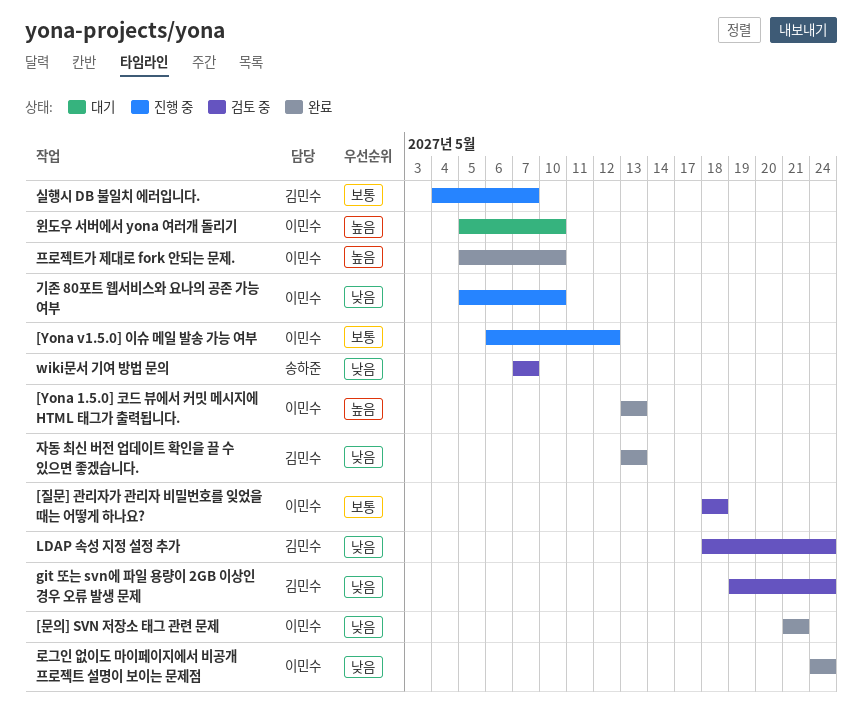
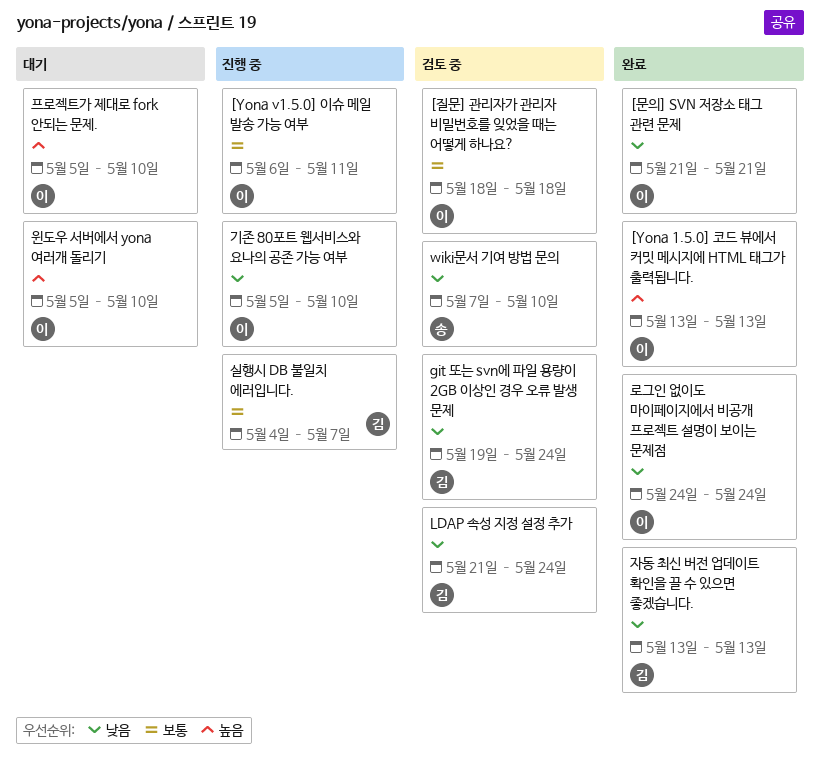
[Yona v1.5.0] 이슈 메일 발송 가능 여부, due: May 12 -> May 11
LDAP 속성 지정 설정 추가, start: May 18 -> May 21
wiki문서 기여 방법 문의, due: May 7 -> May 10
프로젝트가 제대로 fork 안되는 문제., status: 완료 -> 대기

